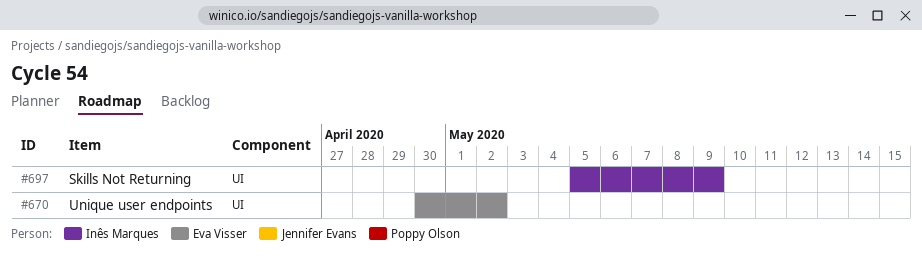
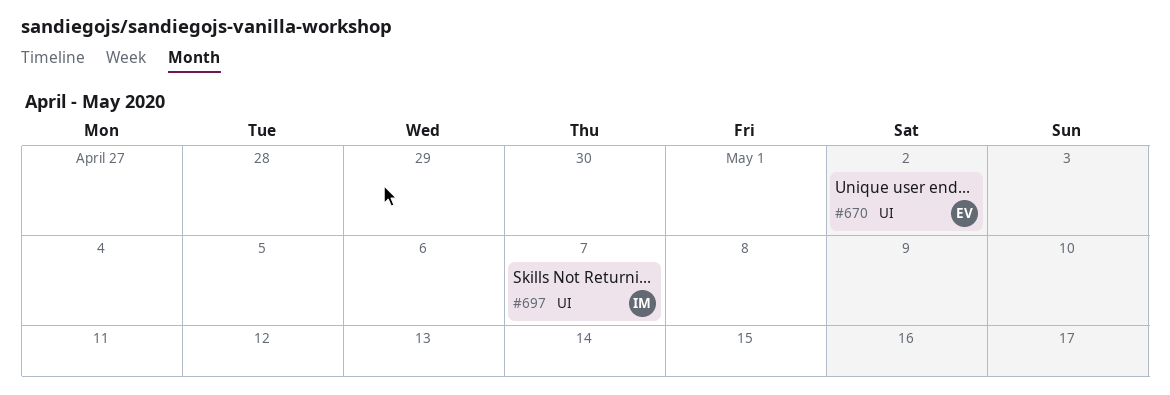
#697, due: May 9 -> May 7

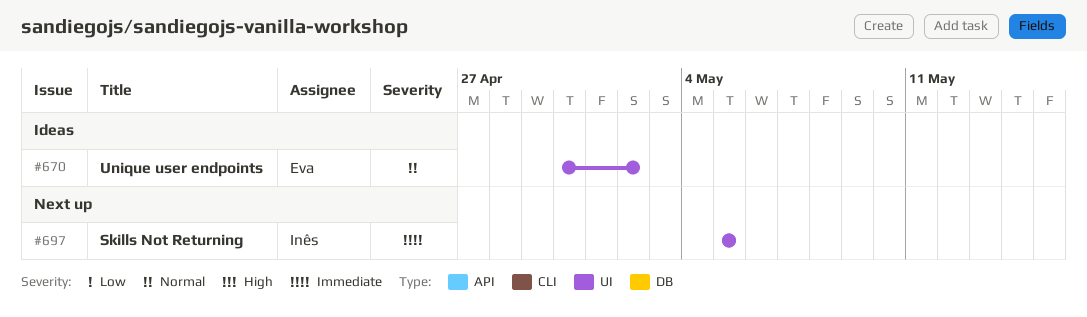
#697, due: May 7 -> May 5

